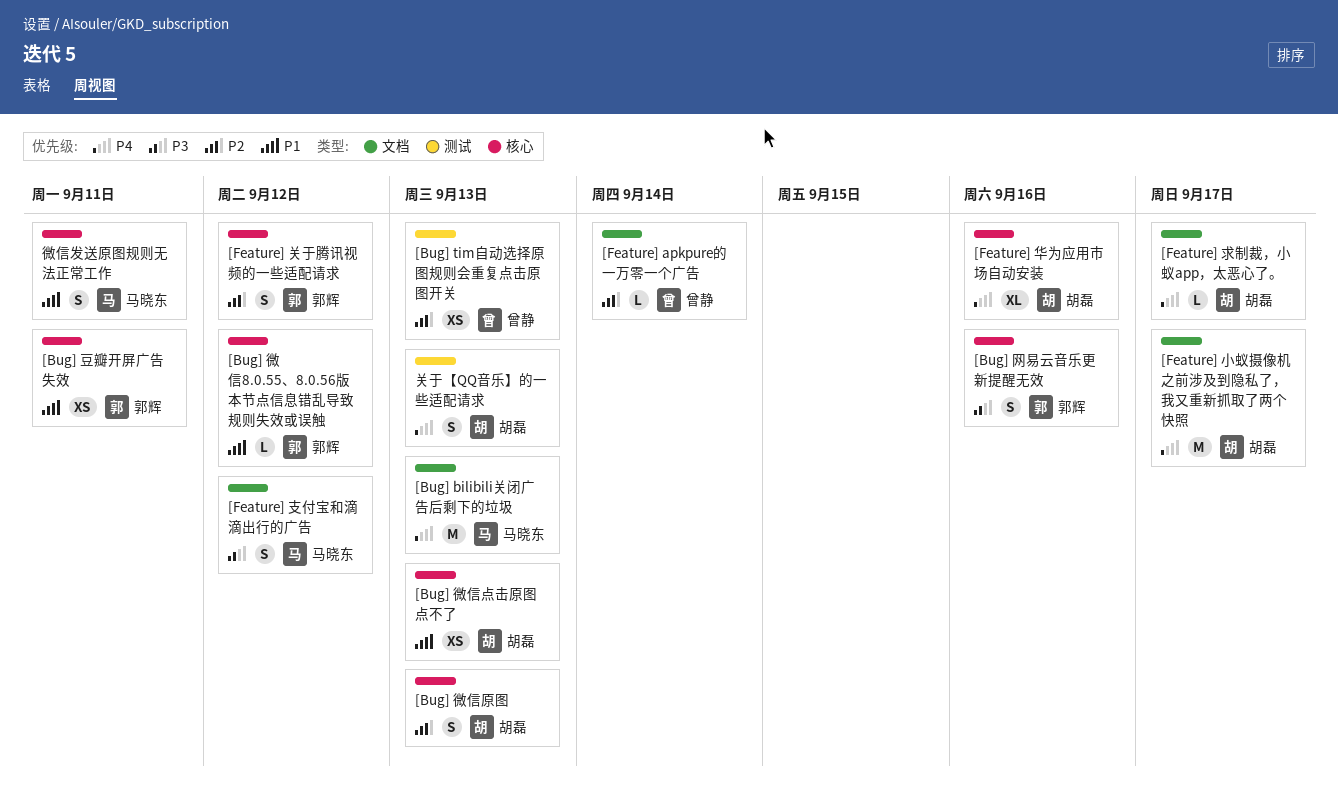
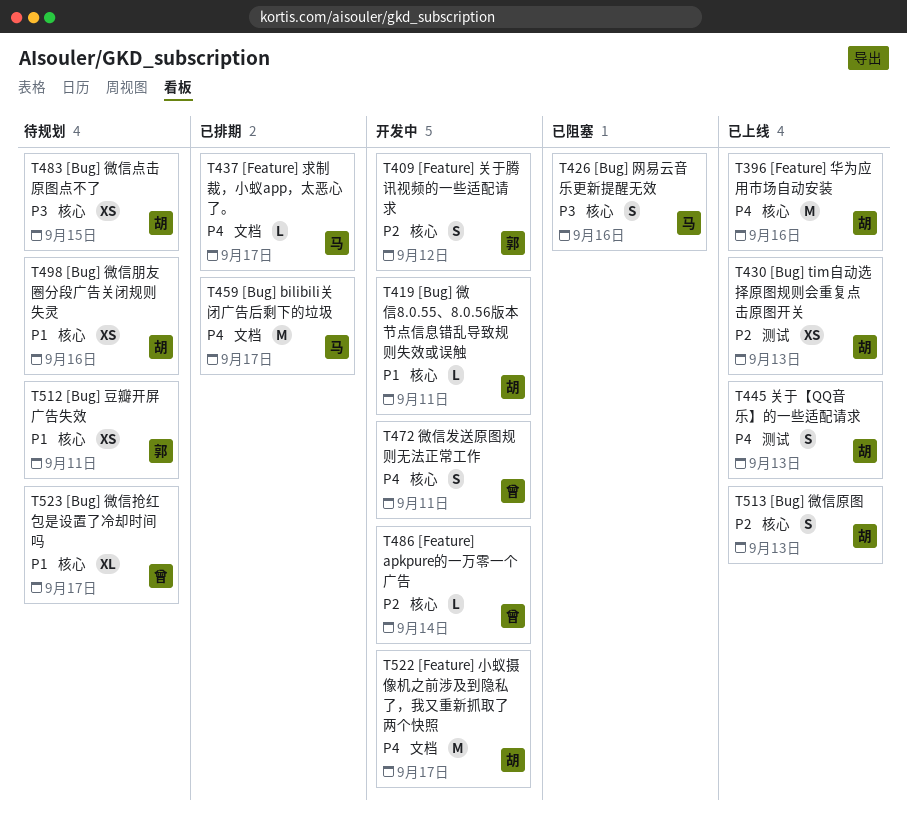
[Bug] bilibili关闭广告后剩下的垃圾, due: Sep 13 -> Sep 17
[Bug] tim自动选择原图规则会重复点击原图开关, owner: 曾静 -> 胡磊
[Bug] 微信8.0.55、8.0.56版本节点信息错乱导致规则失效或误触, owner: 郭辉 -> 胡磊
[Bug] 微信8.0.55、8.0.56版本节点信息错乱导致规则失效或误触, due: Sep 12 -> Sep 11
[Bug] 微信抢红包是设置了冷却时间吗: none -> present
[Bug] 微信朋友圈分段广告关闭规则失灵: none -> present
[Bug] 微信点击原图点不了, priority: P1 -> P3
[Bug] 微信点击原图点不了, due: Sep 13 -> Sep 15
[Bug] 网易云音乐更新提醒无效, owner: 郭辉 -> 马晓东
[Feature] apkpure的一万零一个广告, label: 文档 -> 核心
[Feature] 华为应用市场自动安装, estimate: XL -> M
[Feature] 支付宝和滴滴出行的广告: present -> none
[Feature] 求制裁，小蚁app，太恶心了。, owner: 胡磊 -> 马晓东
微信发送原图规则无法正常工作, owner: 马晓东 -> 曾静
微信发送原图规则无法正常工作, priority: P1 -> P4

